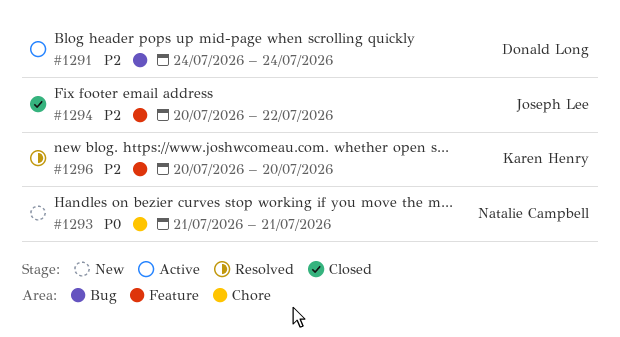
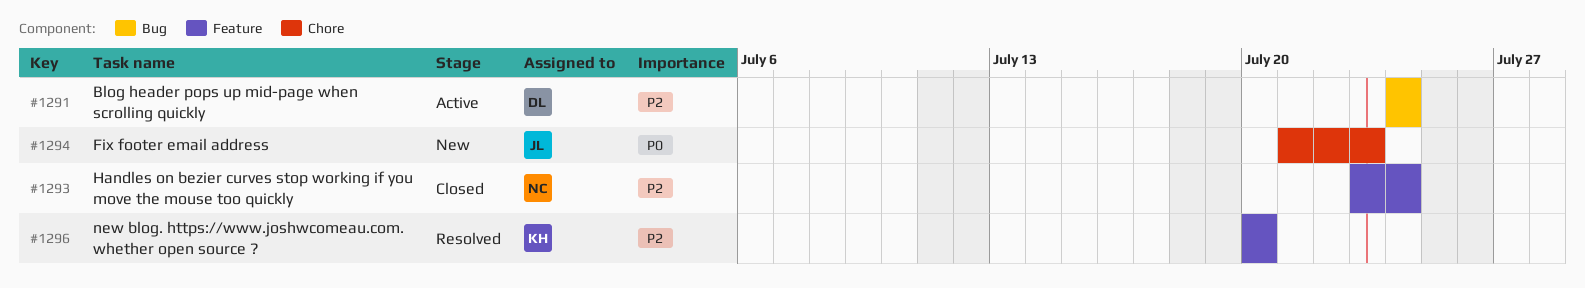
#1293, status: New -> Closed
#1293, priority: P0 -> P2
#1293, label: Chore -> Feature
#1293, start: Jul 21 -> Jul 23
#1293, due: Jul 21 -> Jul 24
#1294, status: Closed -> New
#1294, priority: P2 -> P0
#1294, label: Feature -> Chore
#1294, start: Jul 20 -> Jul 21
#1294, due: Jul 22 -> Jul 23

